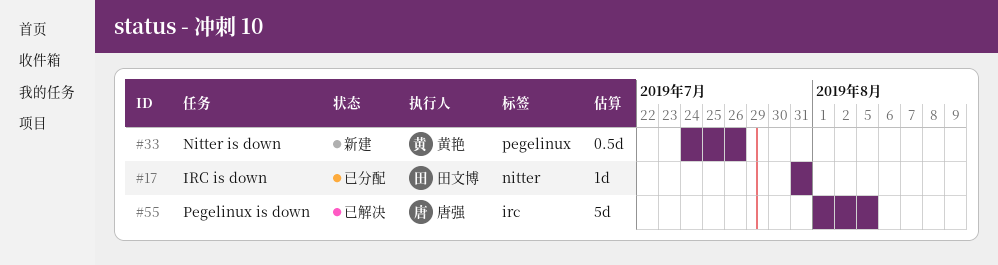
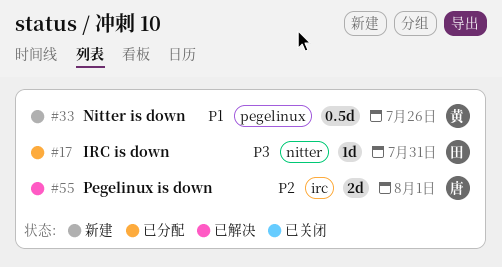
#55, estimate: 5d -> 2d
#55, due: Aug 5 -> Aug 1

